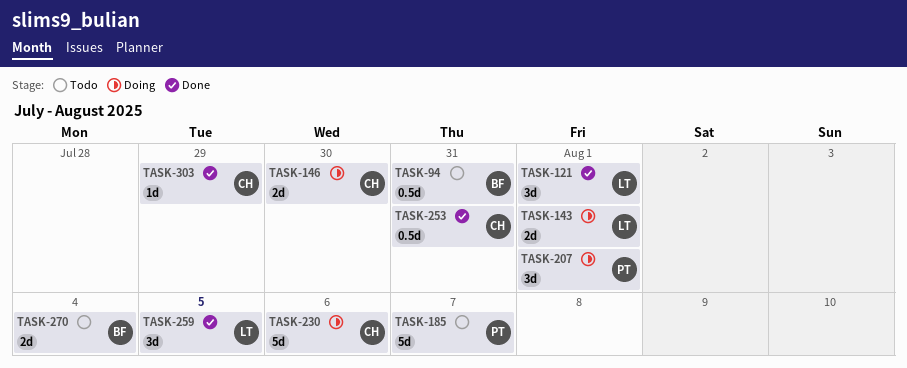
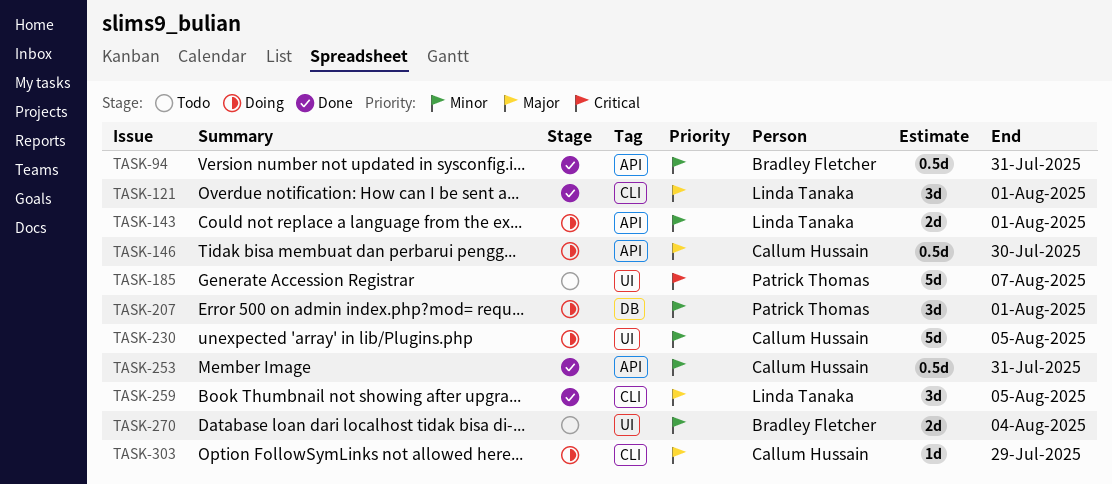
TASK-94, status: Todo -> Done
TASK-146, estimate: 2d -> 0.5d
TASK-230, due: Aug 6 -> Aug 5
TASK-303, status: Done -> Doing

